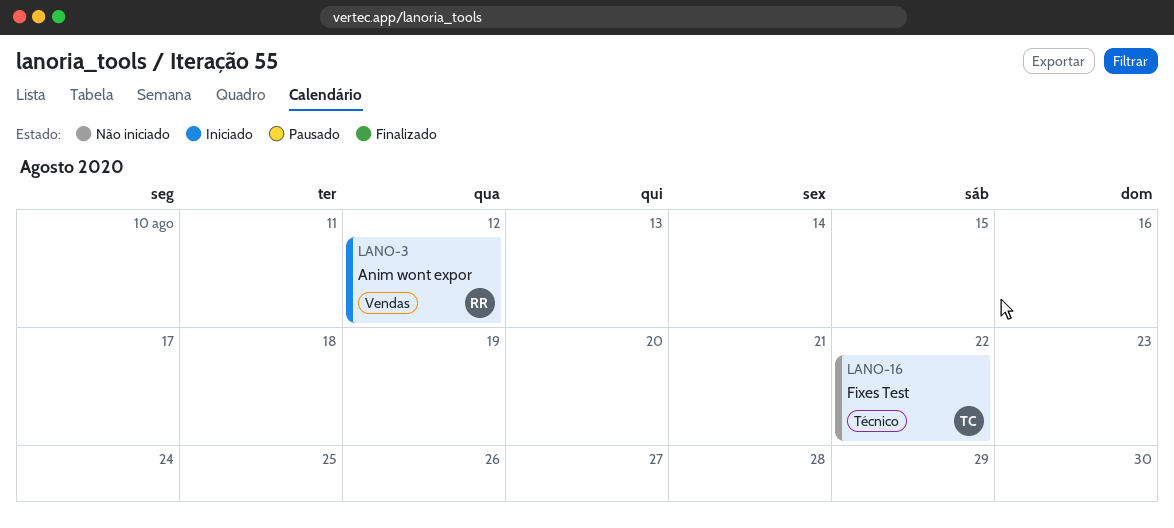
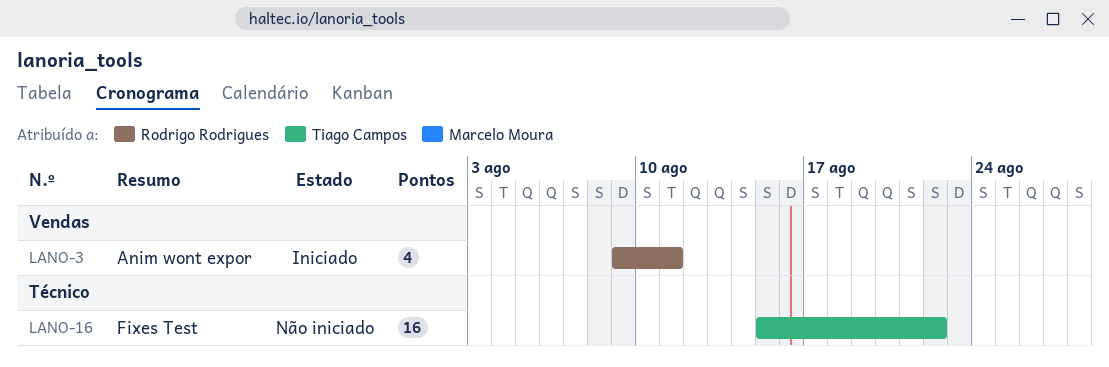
LANO-3, due: Aug 12 -> Aug 11

